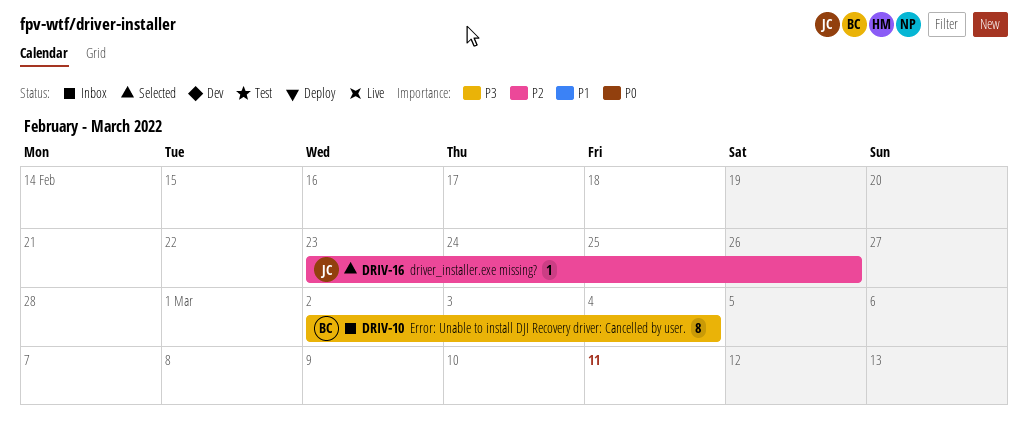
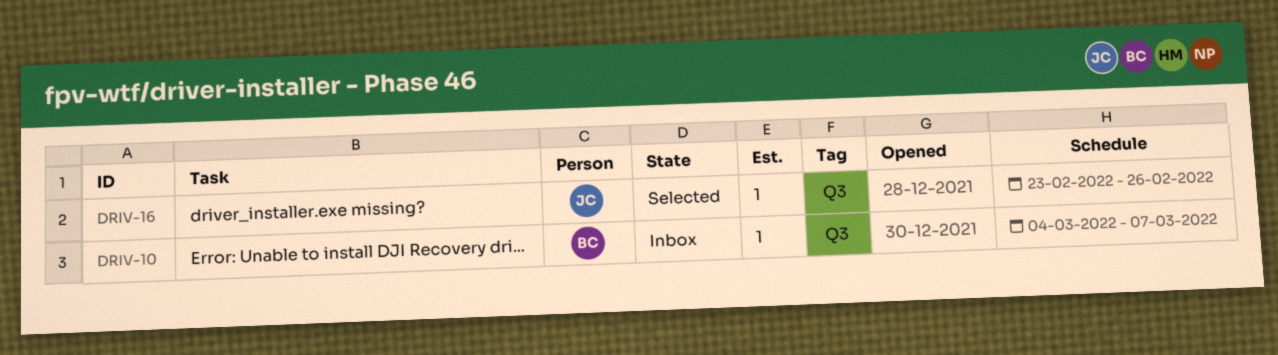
DRIV-10, estimate: 8 -> 1
DRIV-10, start: Mar 2 -> Mar 4
DRIV-10, due: Mar 4 -> Mar 7

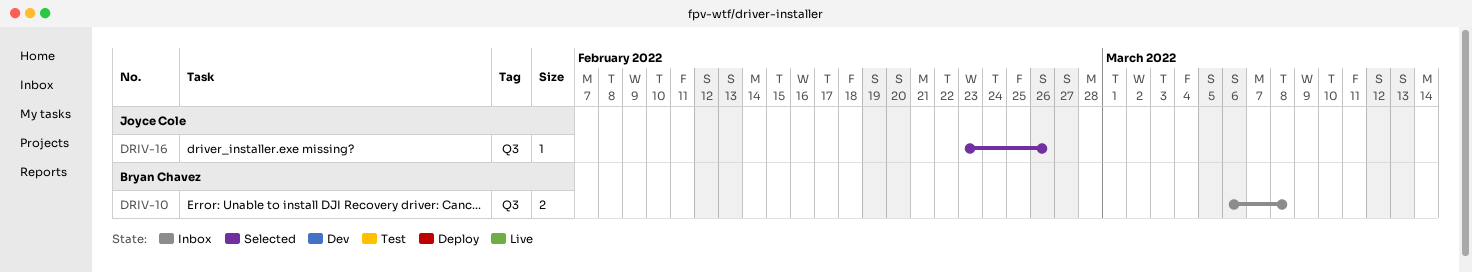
DRIV-10, estimate: 1 -> 2
DRIV-10, start: Mar 4 -> Mar 6
DRIV-10, due: Mar 7 -> Mar 8

